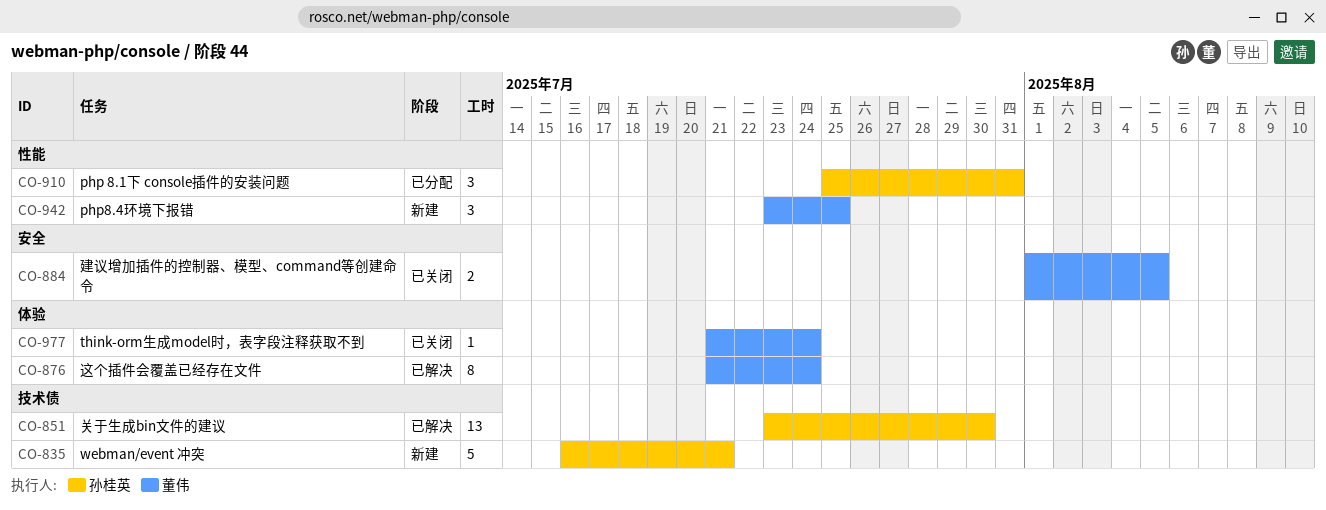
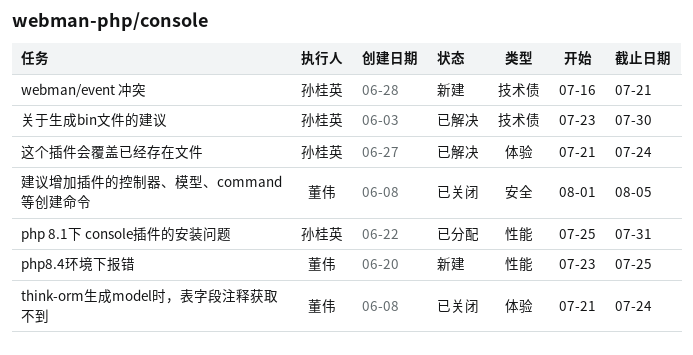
这个插件会覆盖已经存在文件, owner: 董伟 -> 孙桂英

